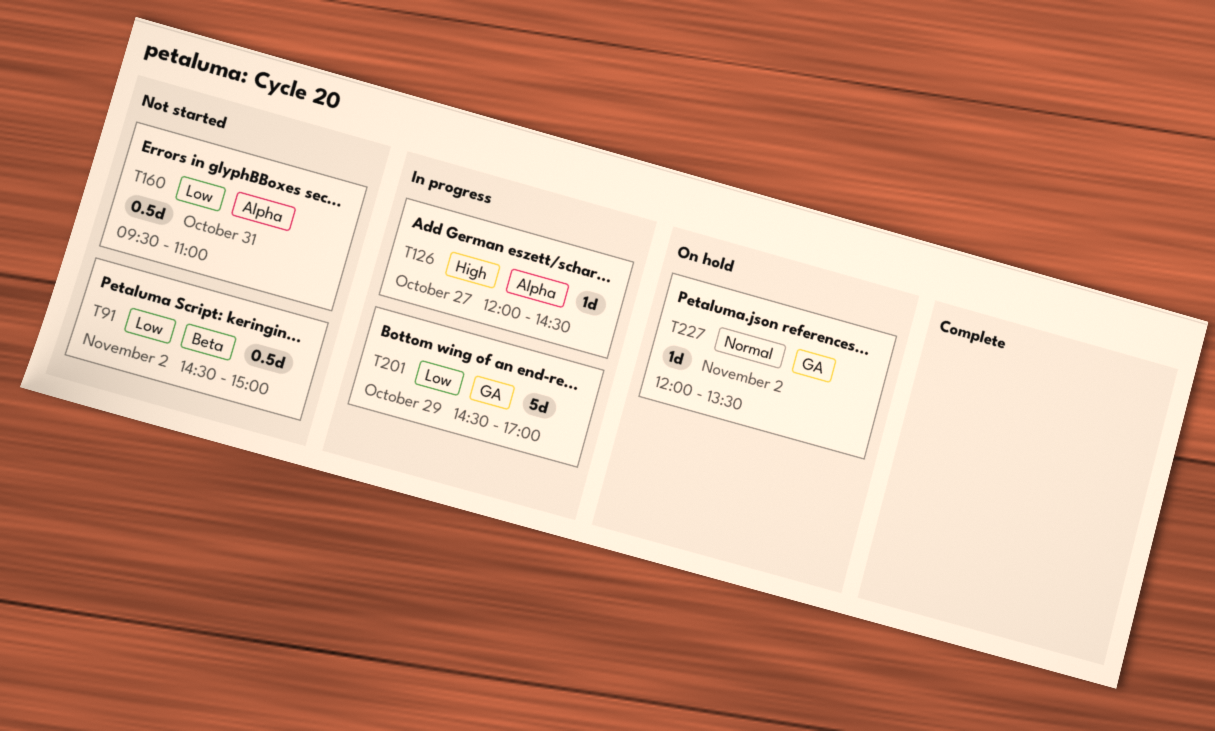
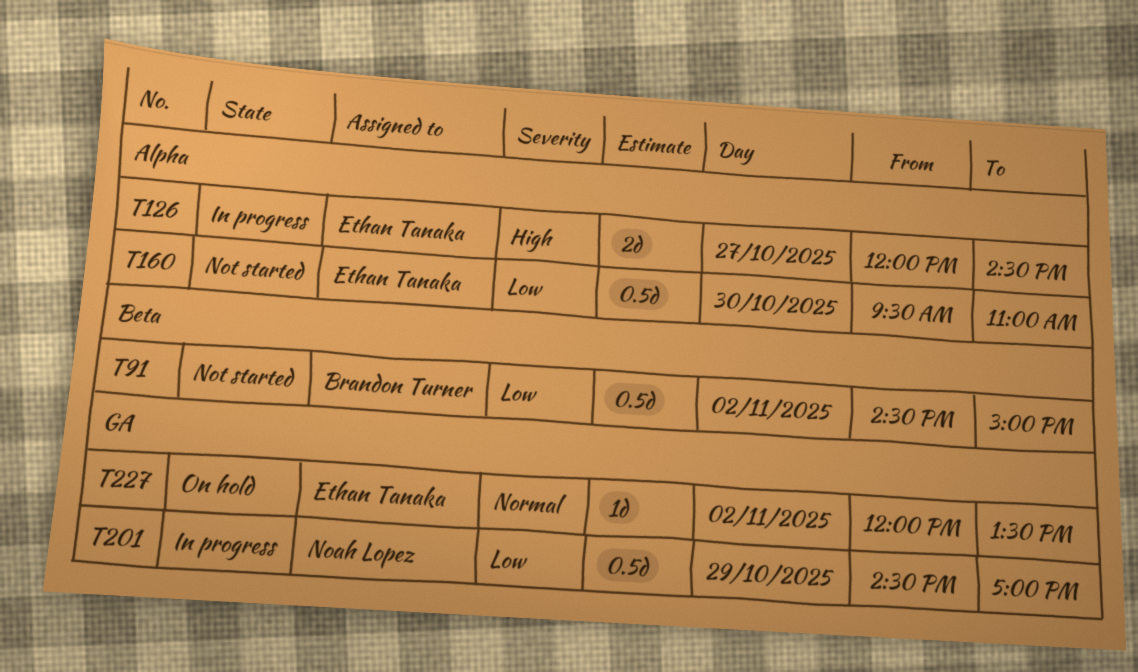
T126, estimate: 1d -> 2d
T160, day: Oct 31 -> Oct 30
T201, estimate: 5d -> 0.5d

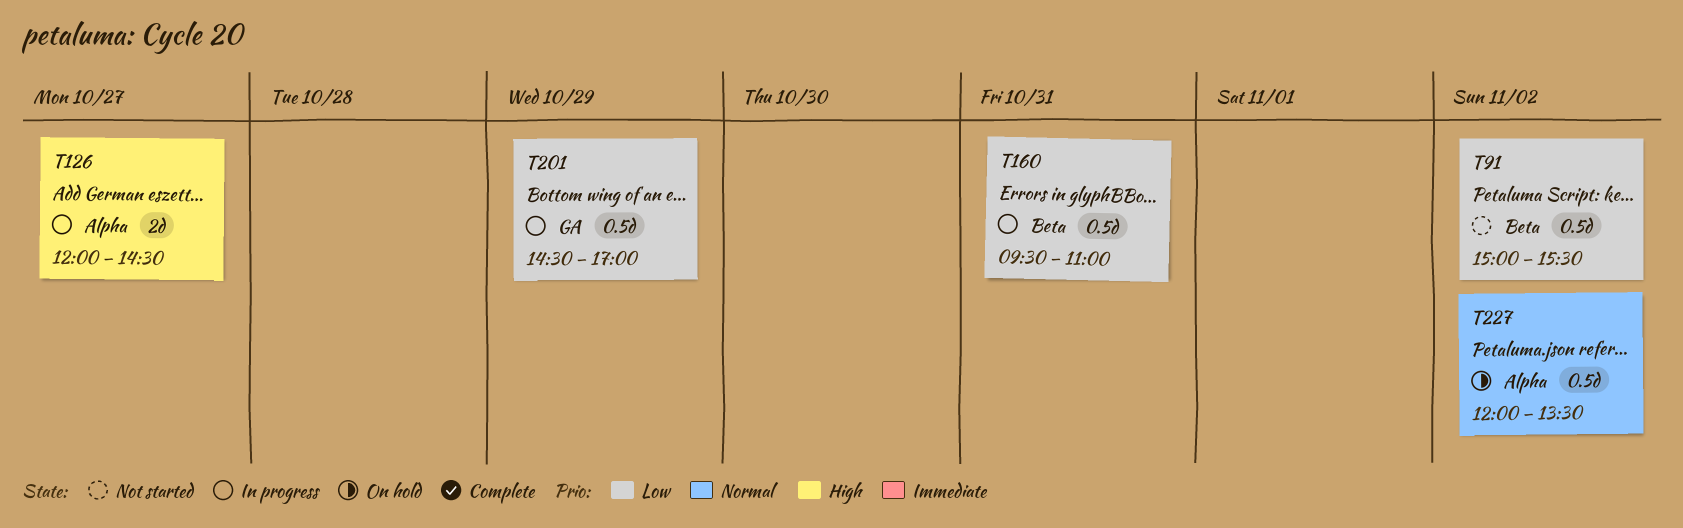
T91, begins: 14:30 -> 15:00
T91, ends: 15:00 -> 15:30
T160, status: Not started -> In progress
T160, label: Alpha -> Beta
T160, day: Oct 30 -> Oct 31
T227, label: GA -> Alpha
T227, estimate: 1d -> 0.5d

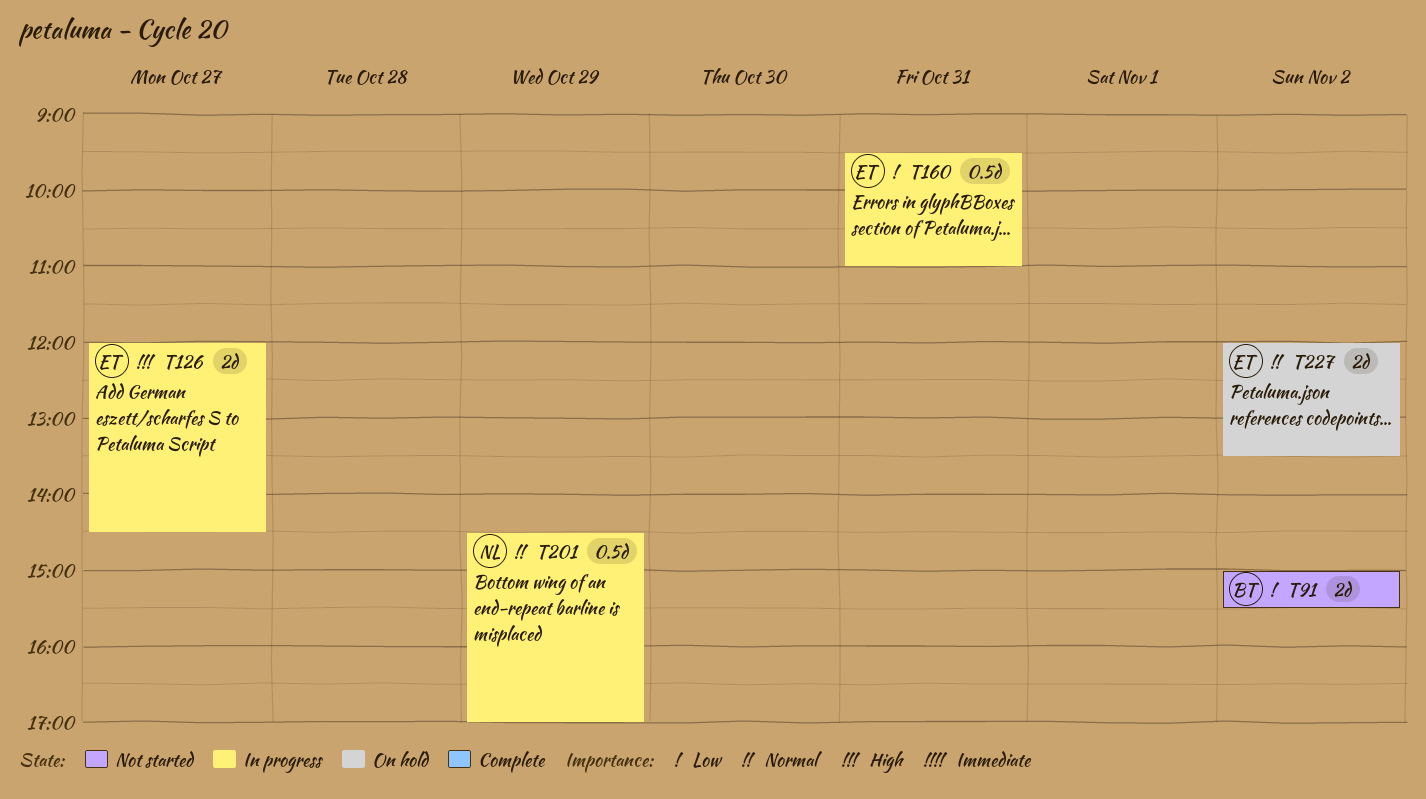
T91, estimate: 0.5d -> 2d
T201, priority: Low -> Normal
T227, estimate: 0.5d -> 2d

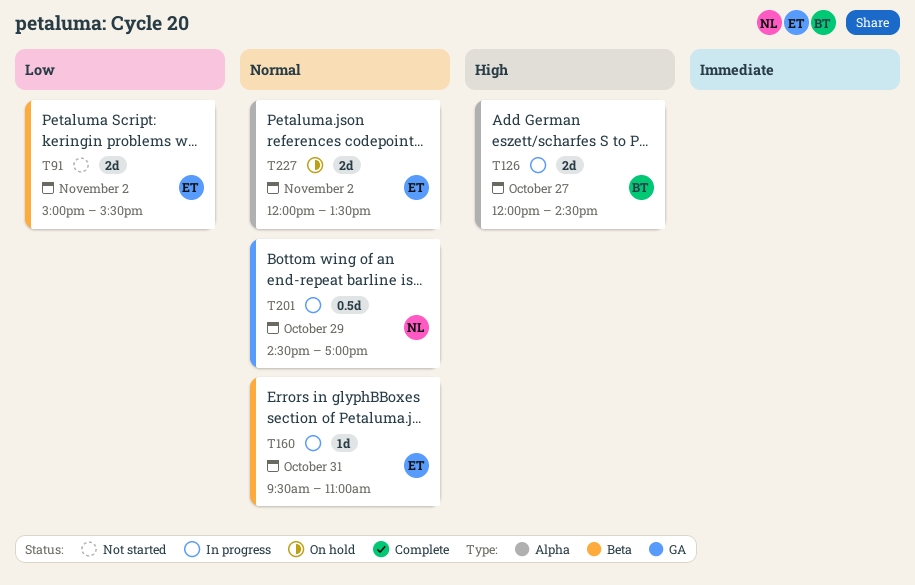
T91, owner: BT -> ET
T126, owner: ET -> BT
T160, priority: Low -> Normal
T160, estimate: 0.5d -> 1d

